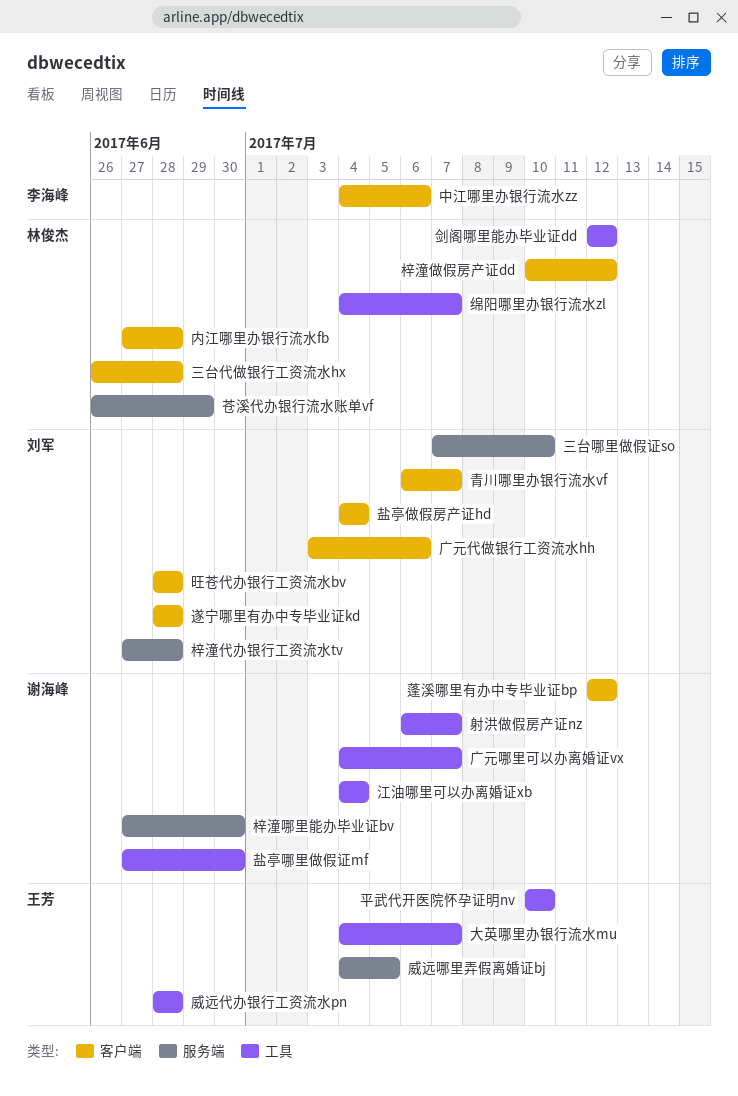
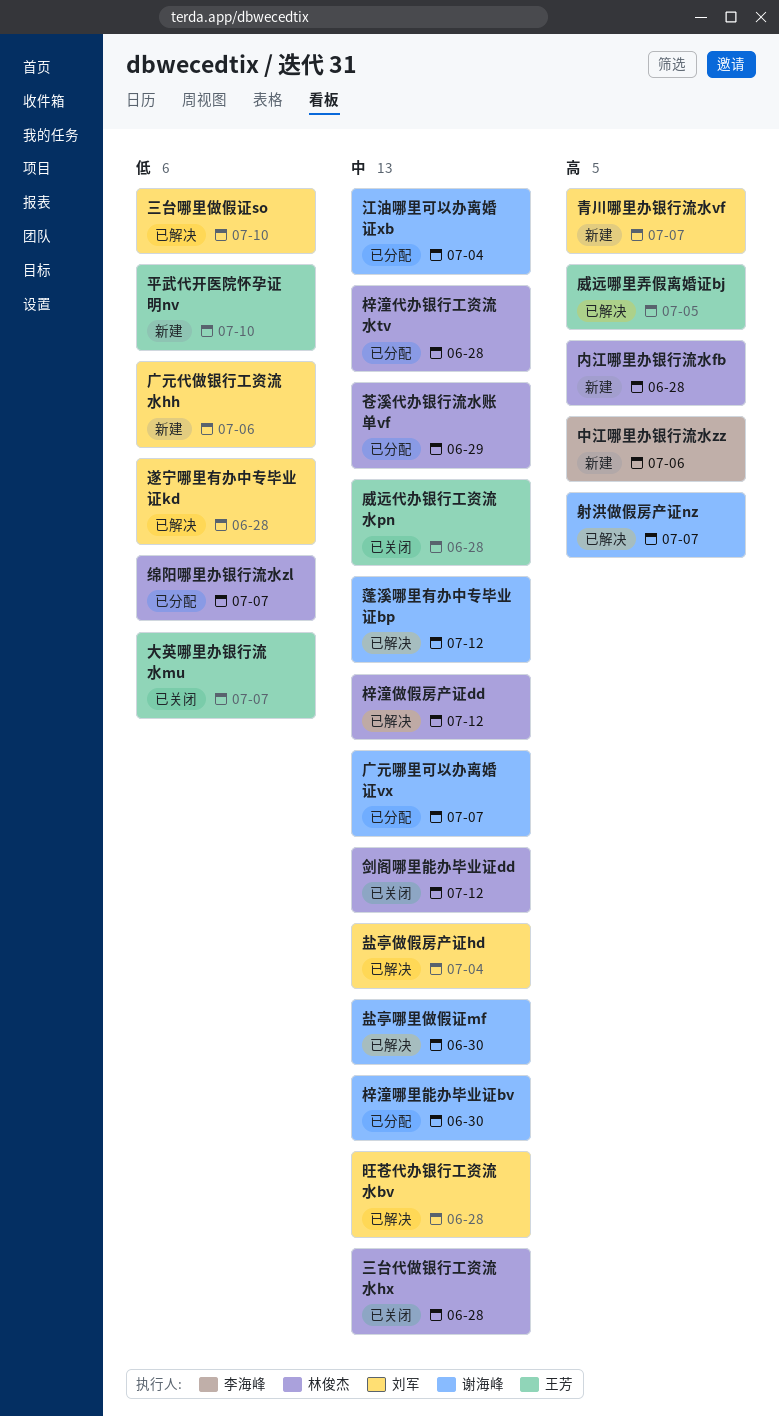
梓潼代办银行工资流水tv, owner: 刘军 -> 林俊杰

